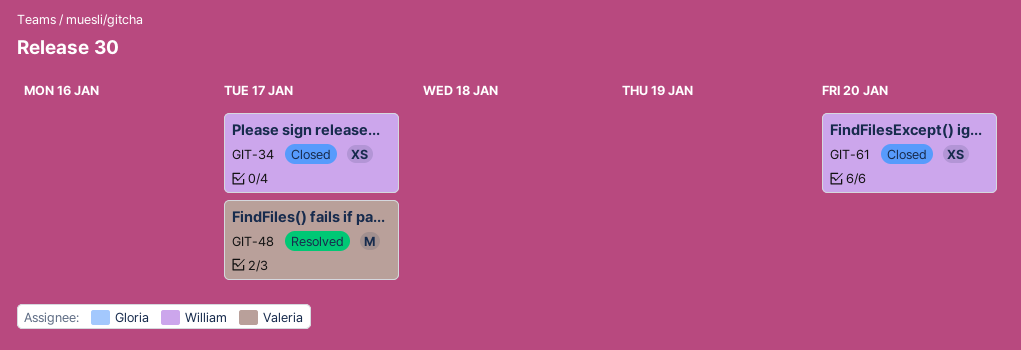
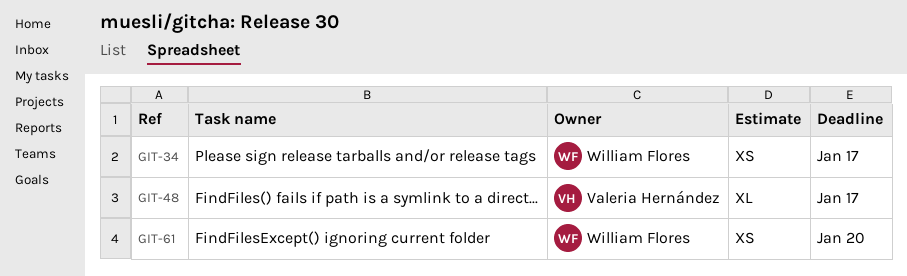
GIT-48, estimate: M -> XL

